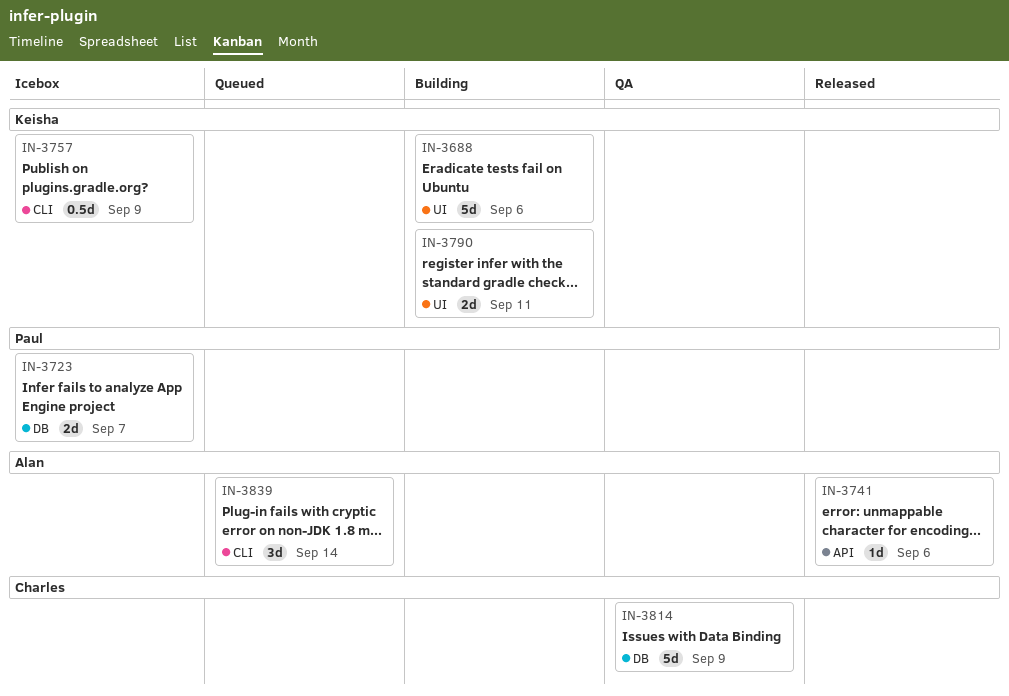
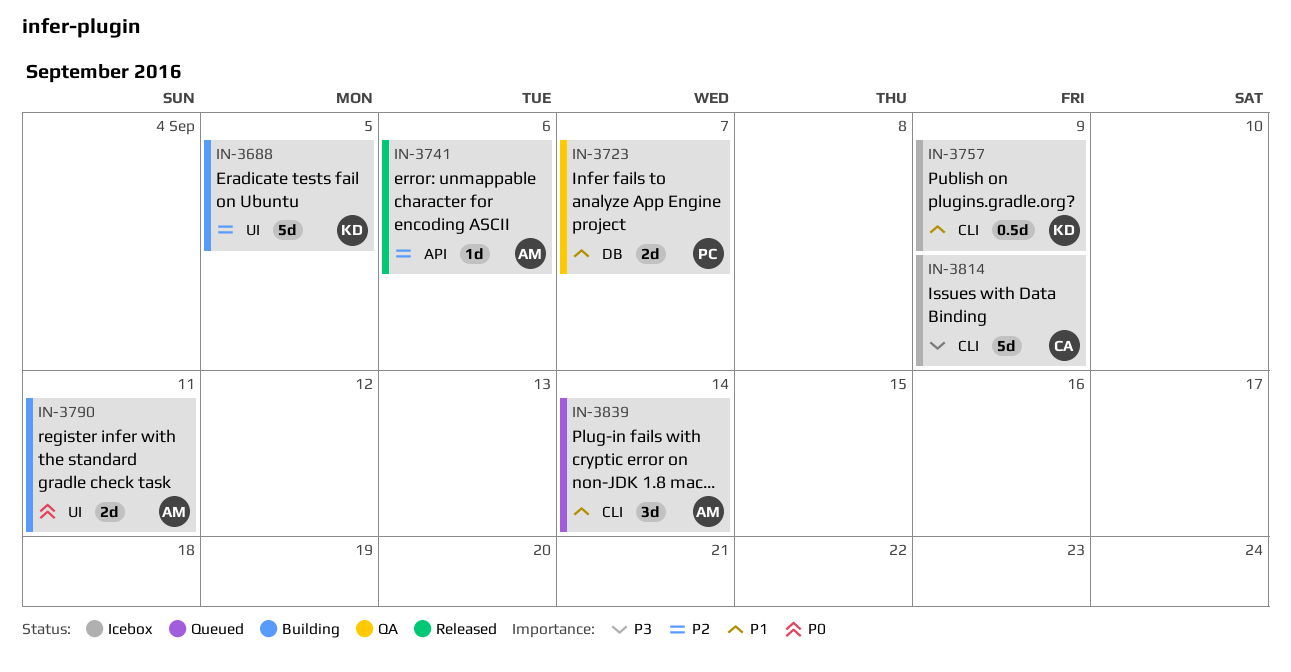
IN-3688, due: Sep 6 -> Sep 5
IN-3723, status: Icebox -> QA
IN-3790, owner: Keisha -> Alan
IN-3814, status: QA -> Icebox
IN-3814, label: DB -> CLI

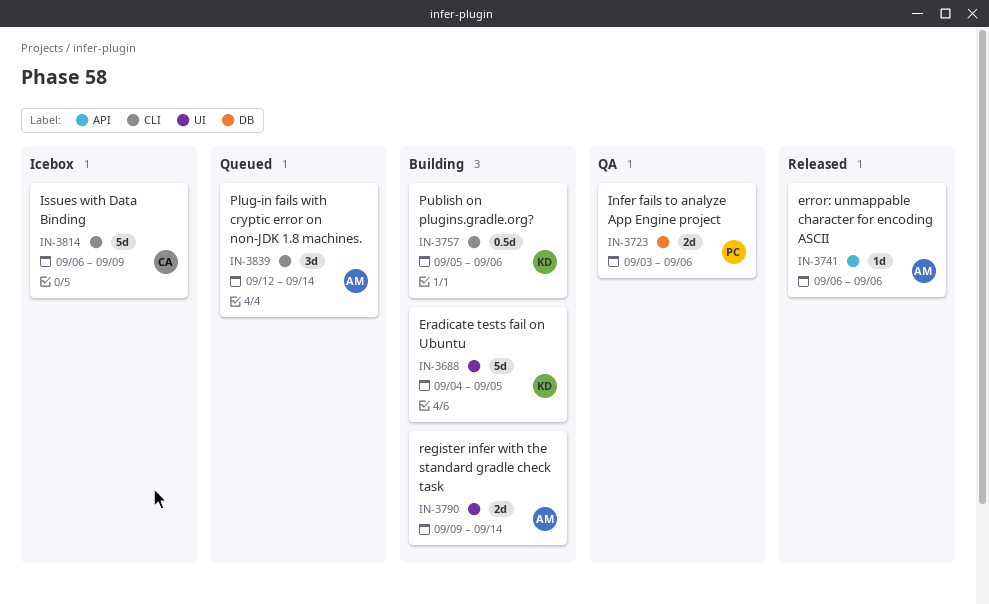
IN-3723, due: Sep 7 -> Sep 6
IN-3757, status: Icebox -> Building
IN-3757, due: Sep 9 -> Sep 6
IN-3790, due: Sep 11 -> Sep 14

